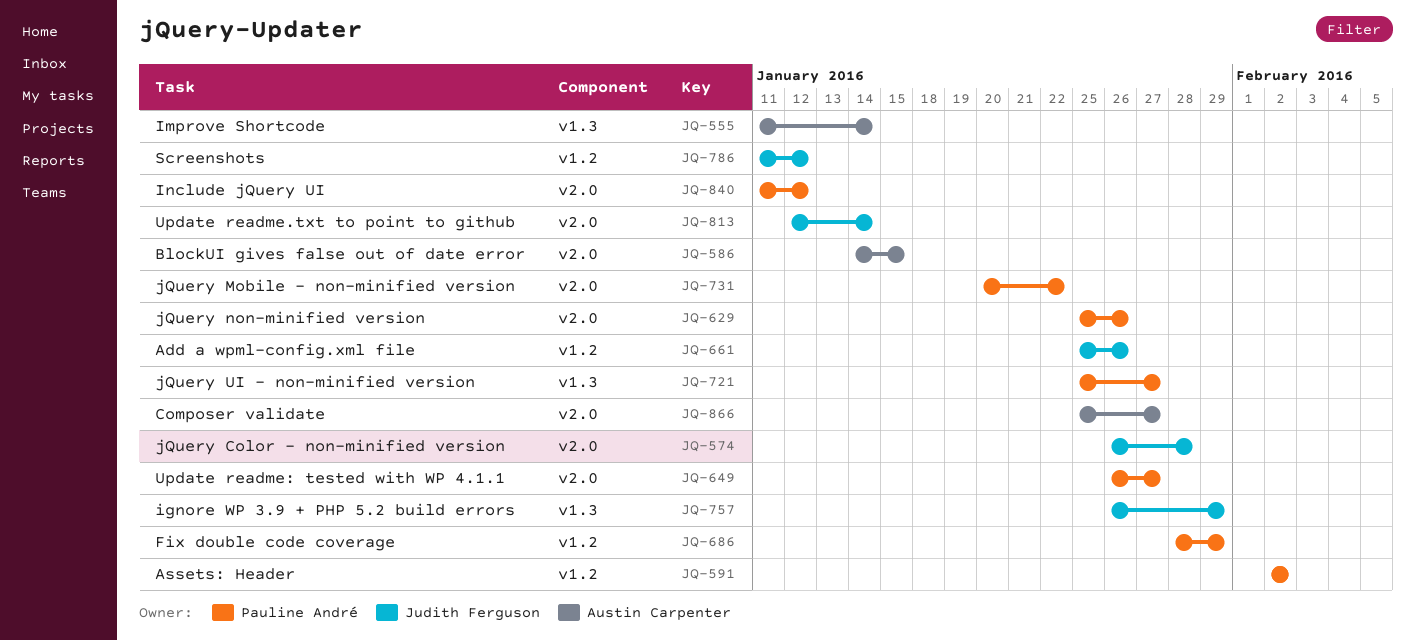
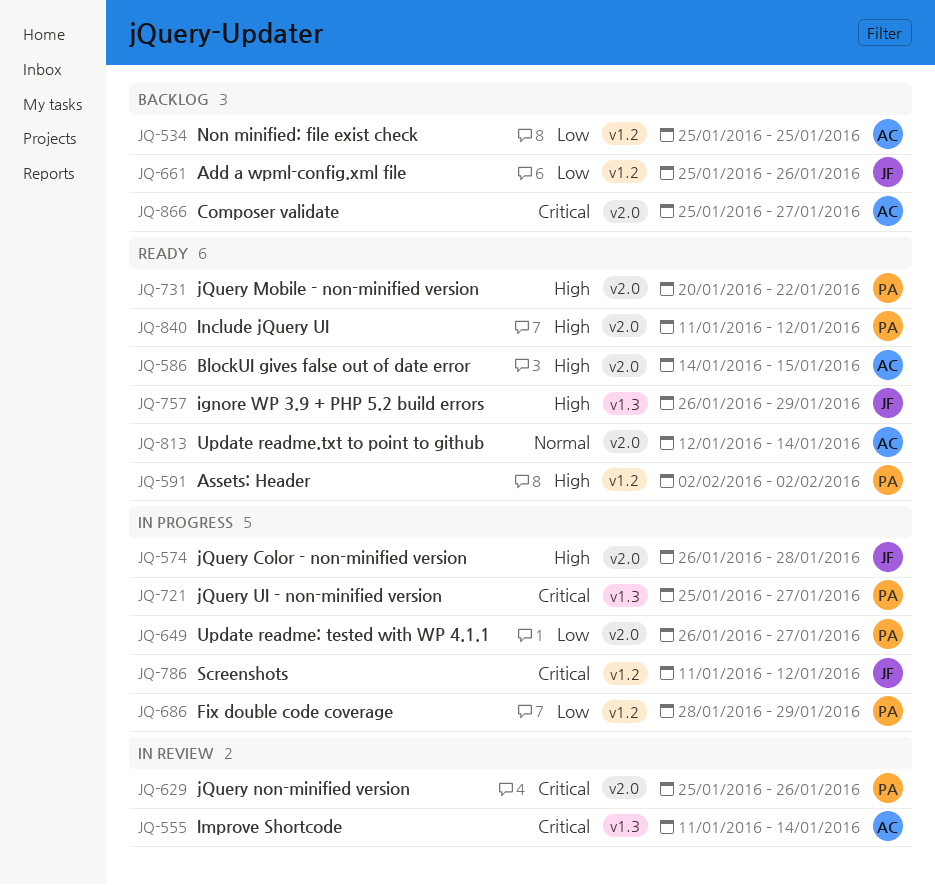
JQ-534: none -> present
JQ-813, owner: Judith Ferguson -> Austin Carpenter

